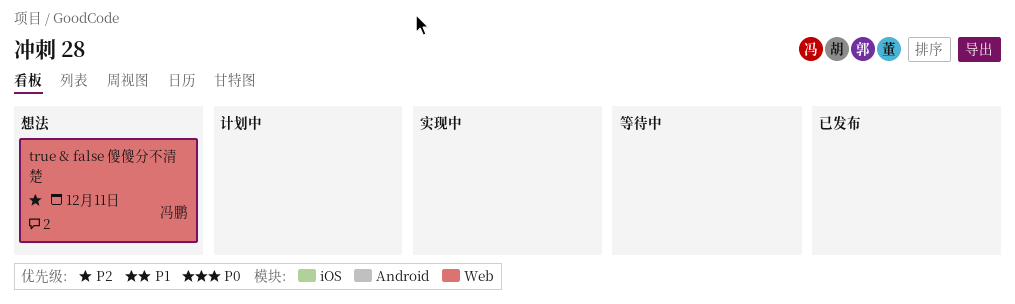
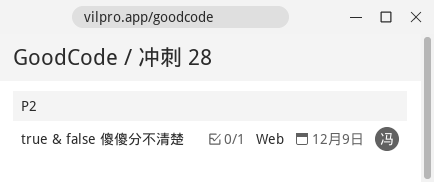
true & false 傻傻分不清楚, due: Dec 11 -> Dec 9

